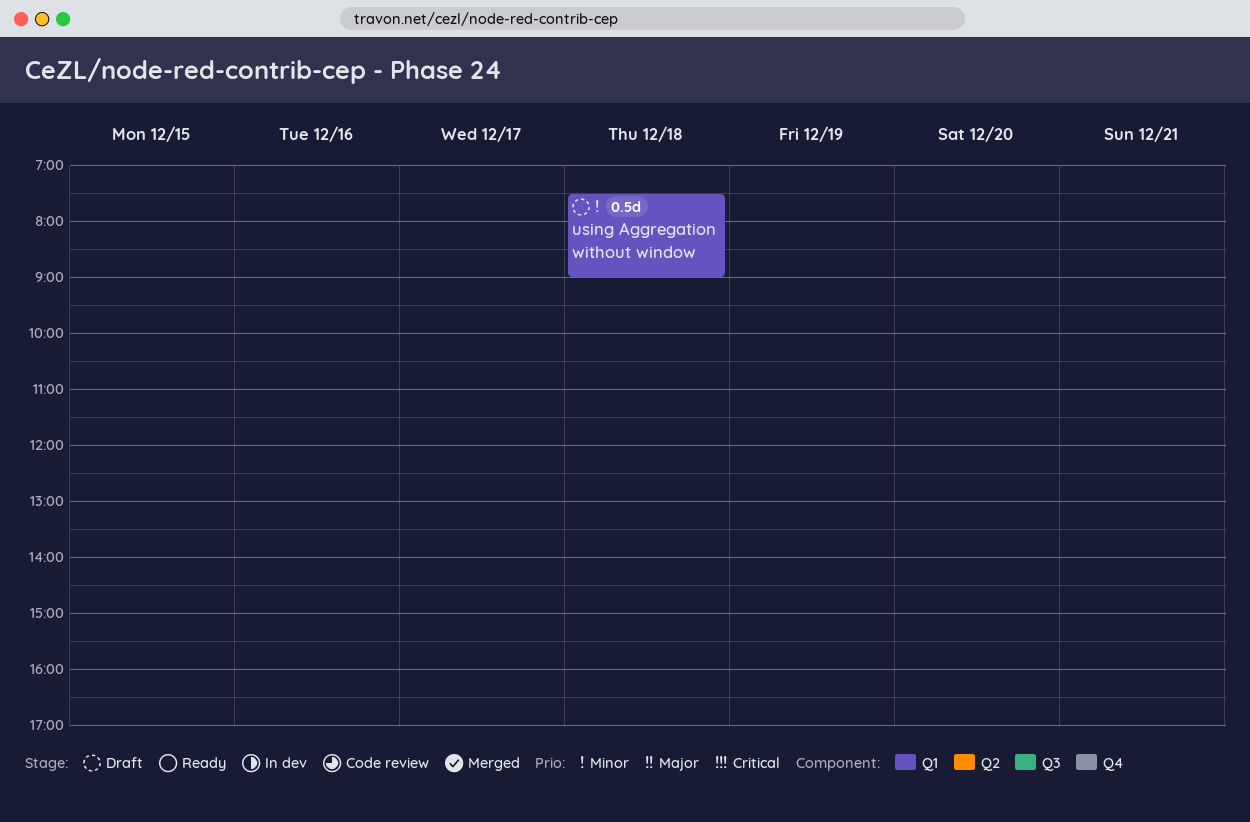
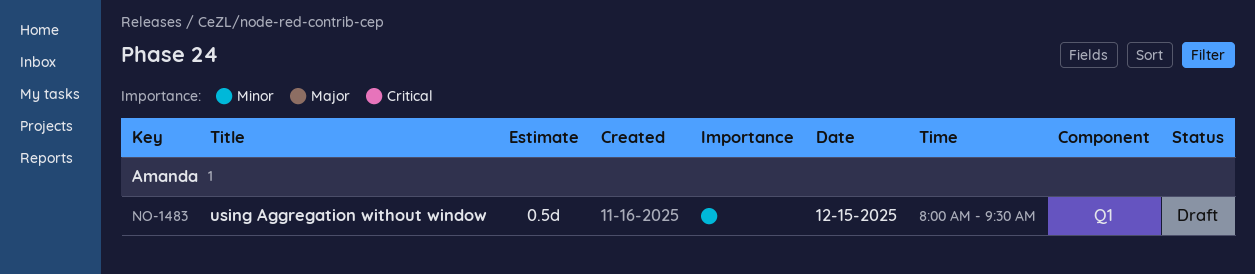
using Aggregation without window, day: Dec 18 -> Dec 15
using Aggregation without window, begins: 07:30 -> 08:00
using Aggregation without window, ends: 09:00 -> 09:30

